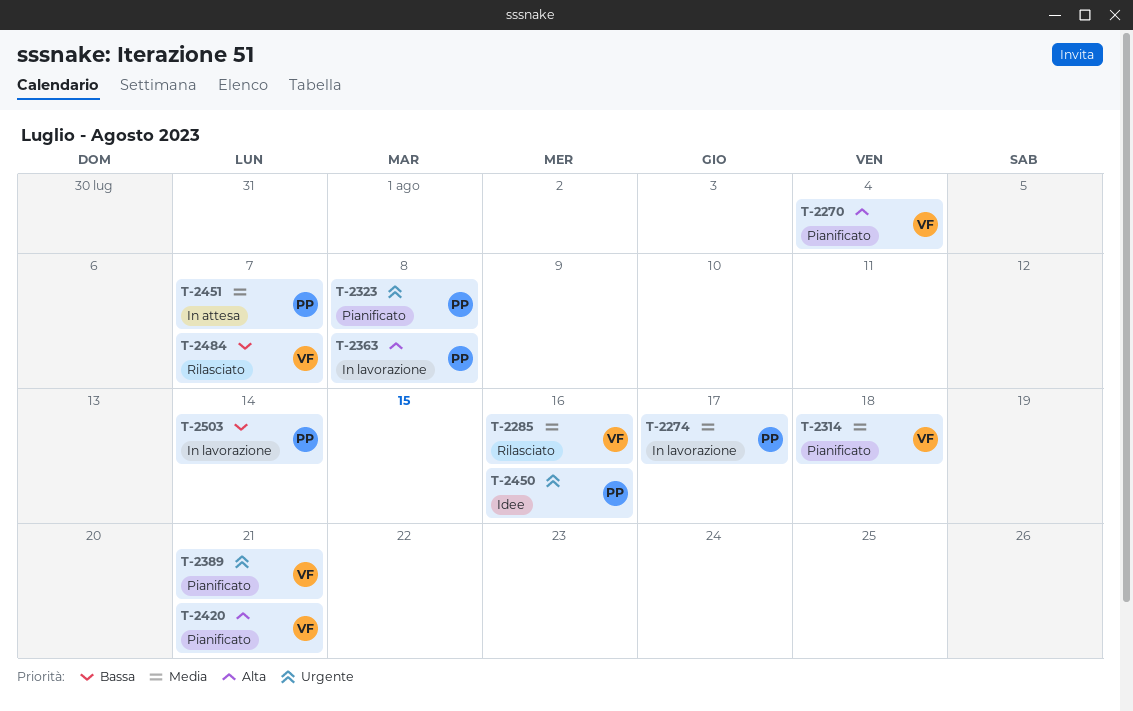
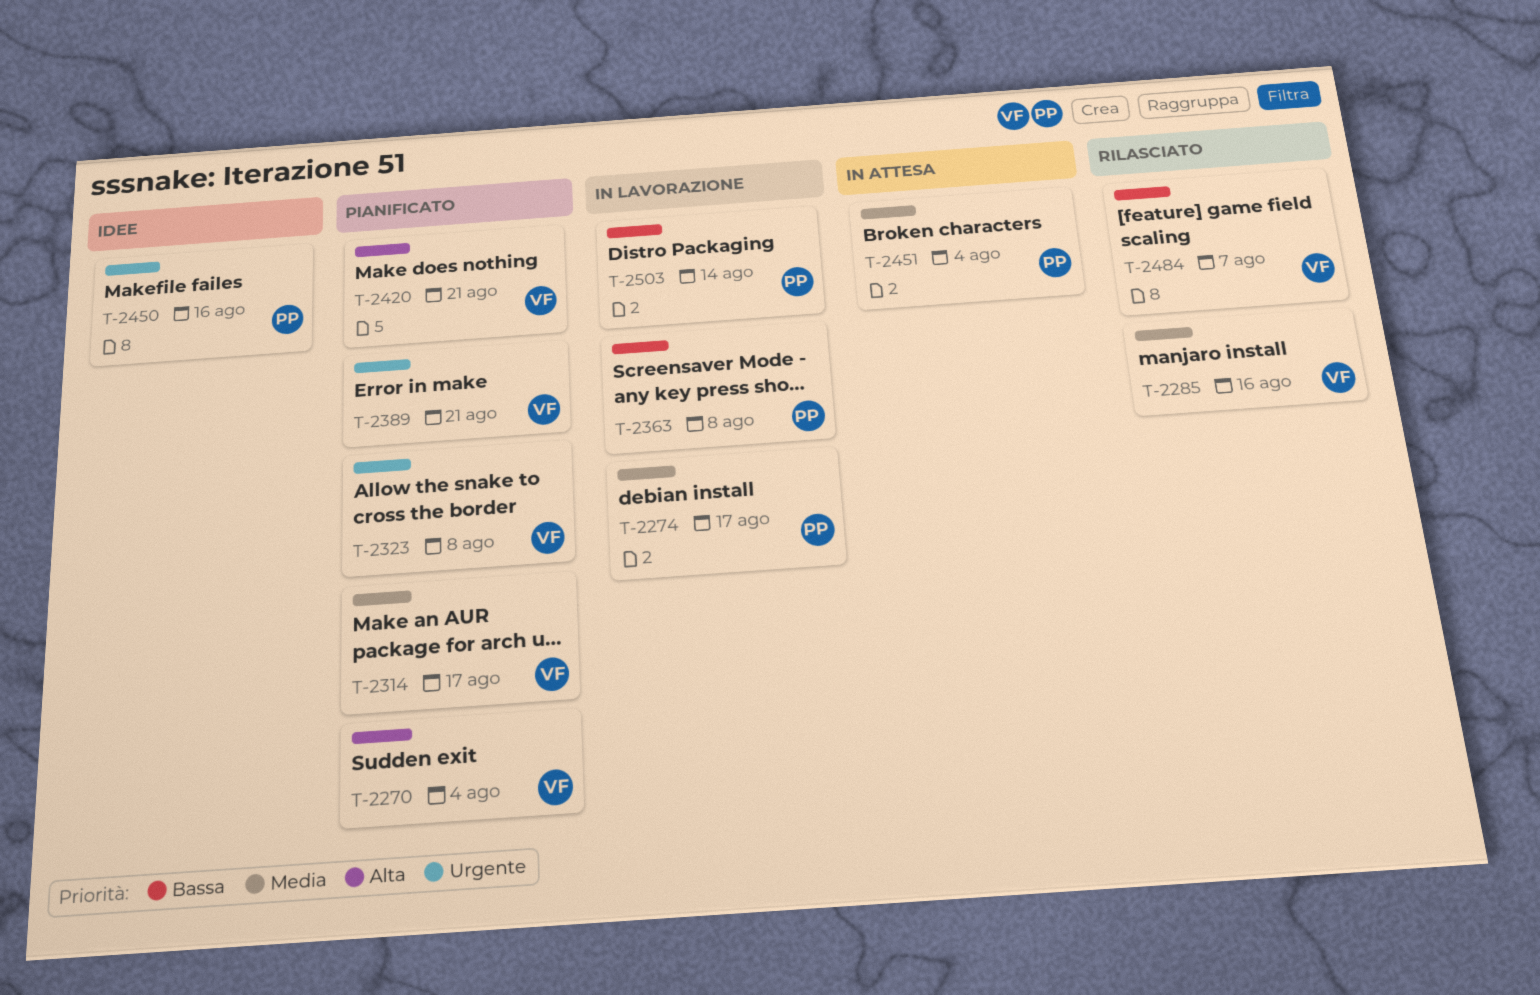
T-2314, due: Aug 18 -> Aug 17
T-2323, owner: PP -> VF
T-2363, priority: Alta -> Bassa
T-2451, due: Aug 7 -> Aug 4

